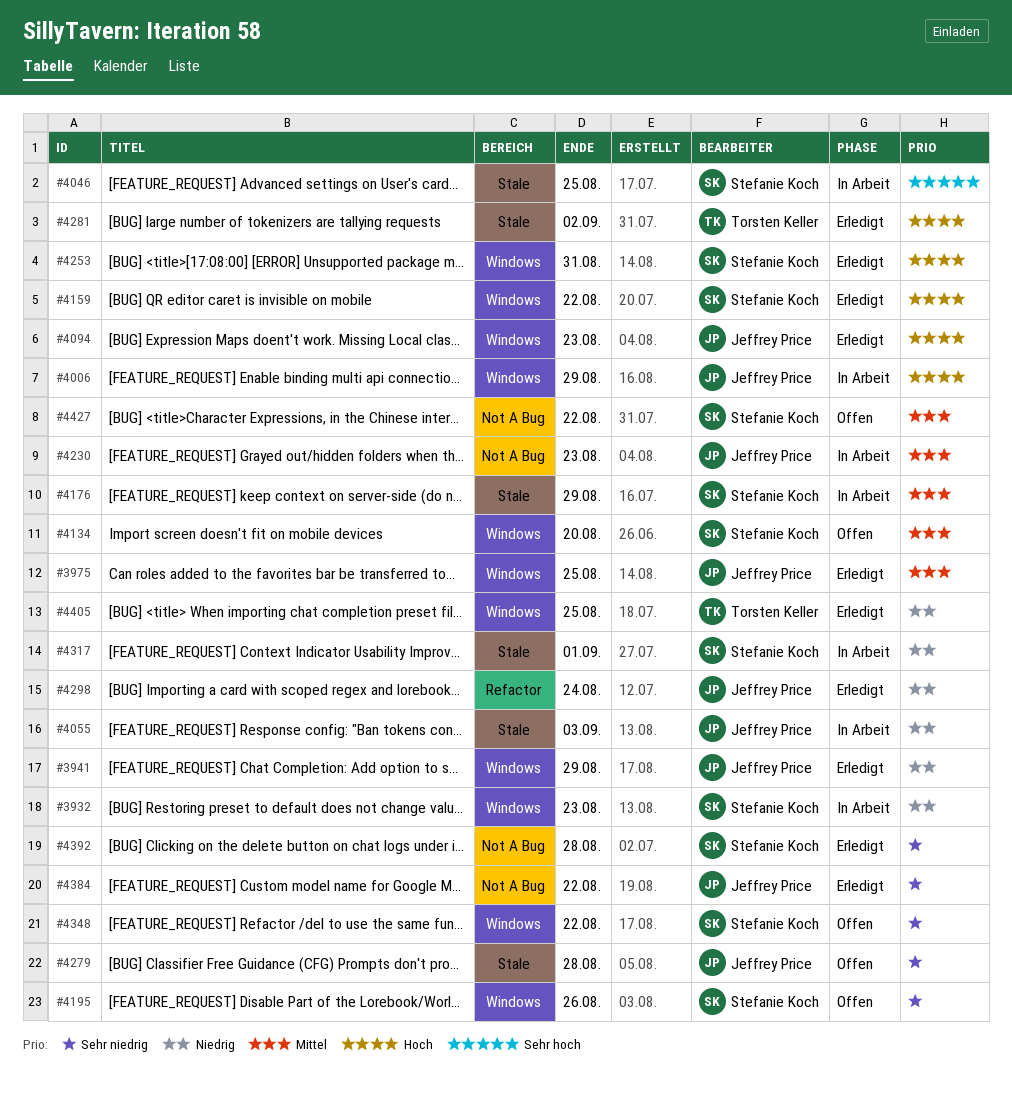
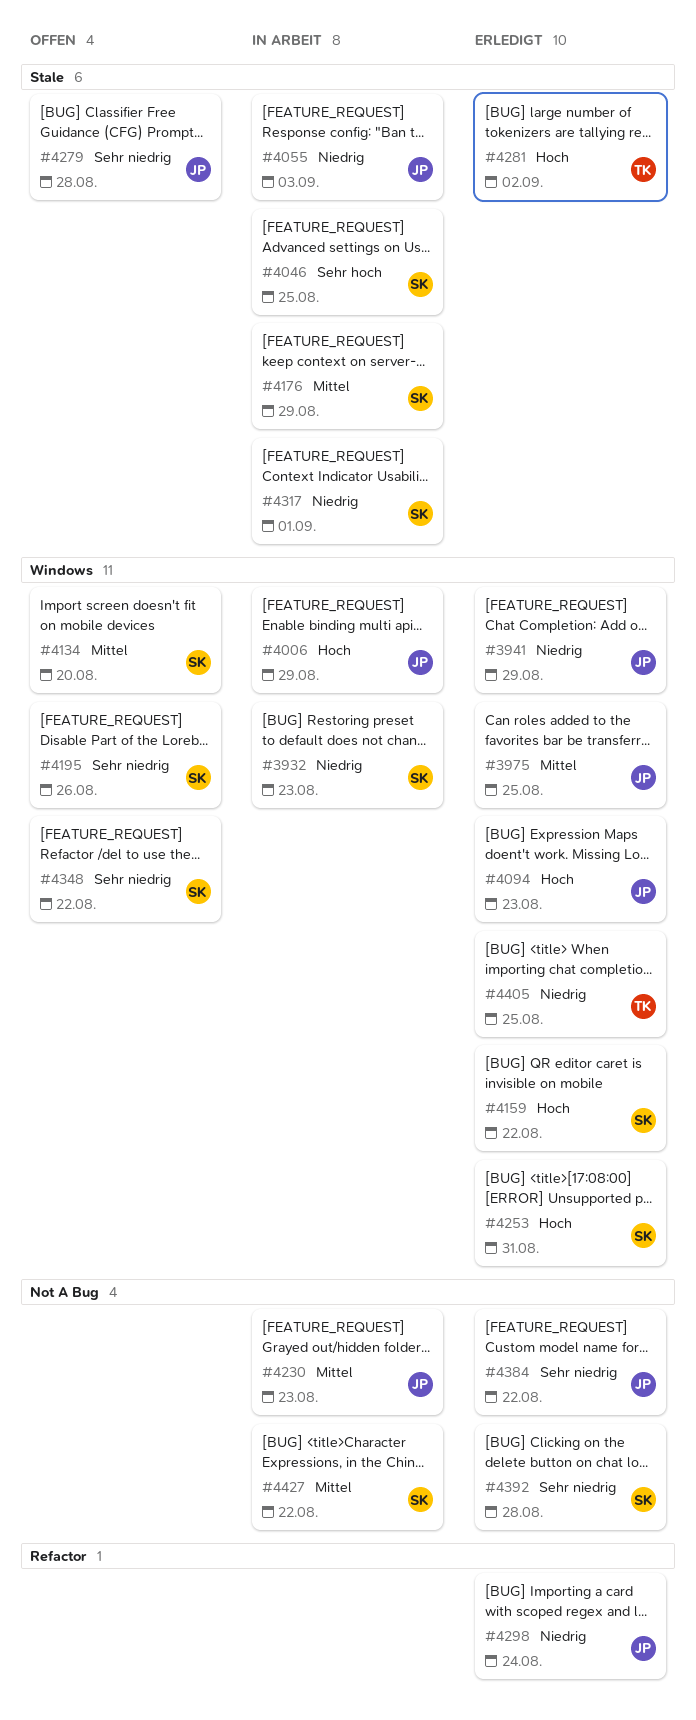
#4427, status: Offen -> In Arbeit

